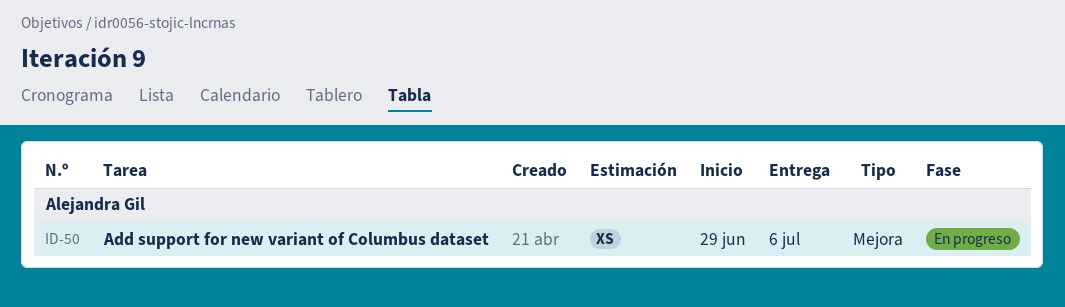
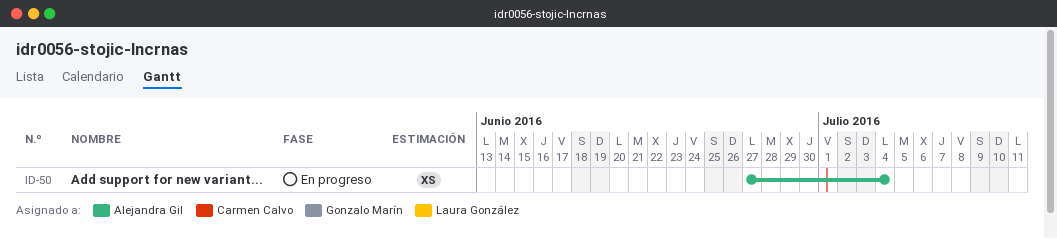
ID-50, start: Jun 29 -> Jun 27
ID-50, due: Jul 6 -> Jul 4

